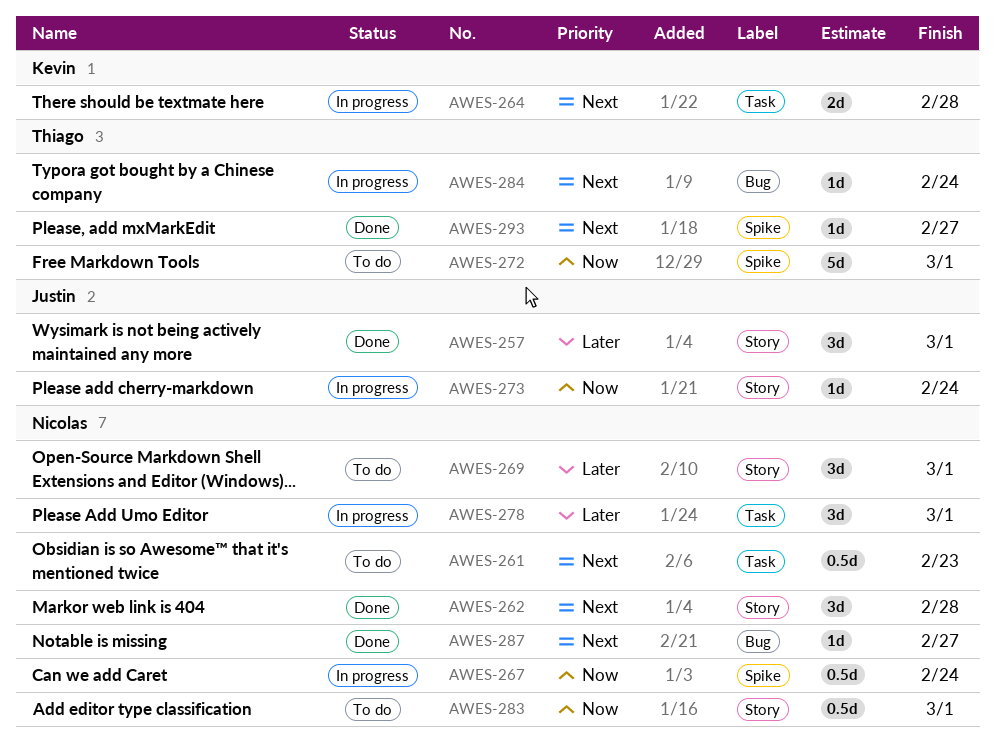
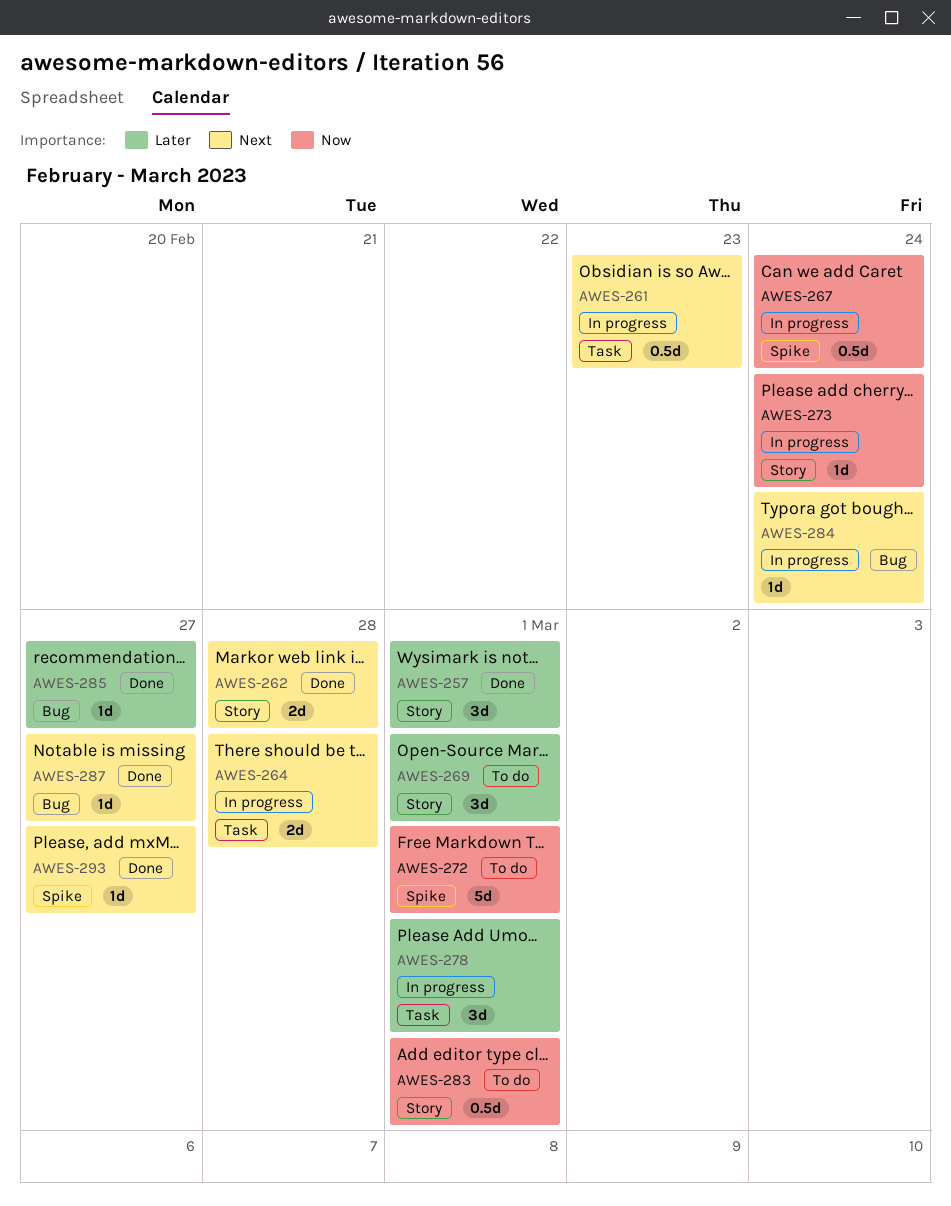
AWES-261, status: To do -> In progress
AWES-262, estimate: 3d -> 2d
AWES-285: none -> present

